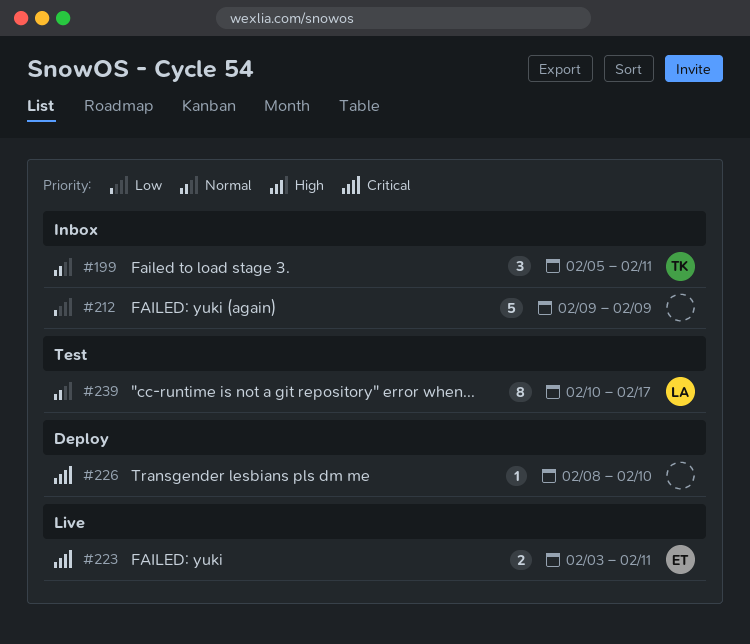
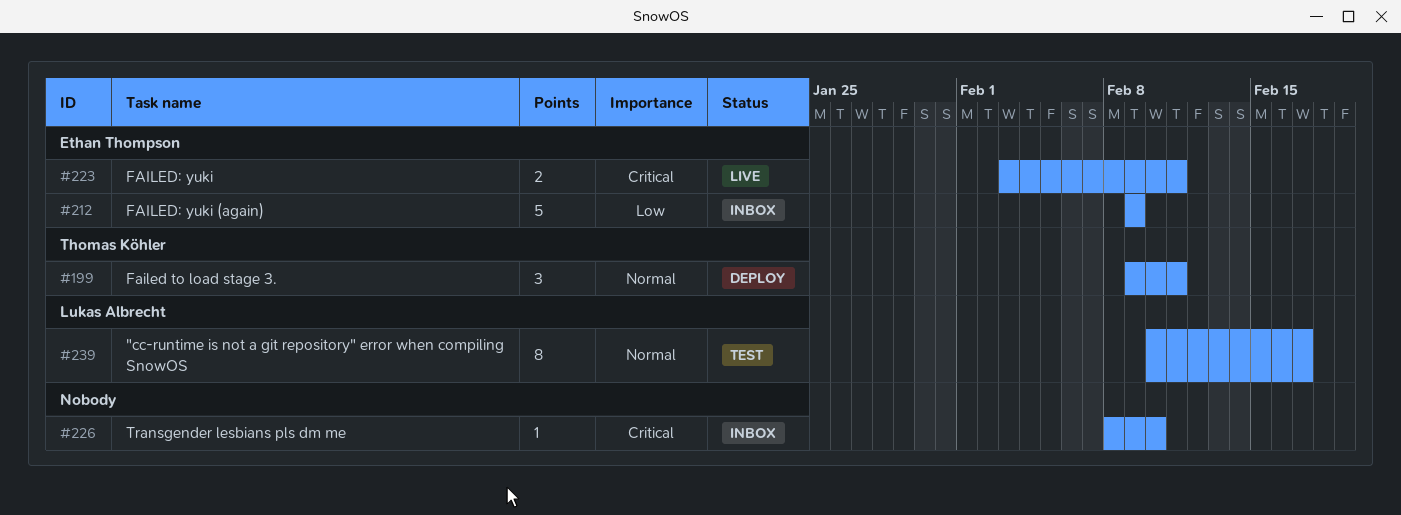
#199, status: Inbox -> Deploy
#199, start: Feb 5 -> Feb 9
#212, owner: none -> Ethan Thompson
#226, status: Deploy -> Inbox

